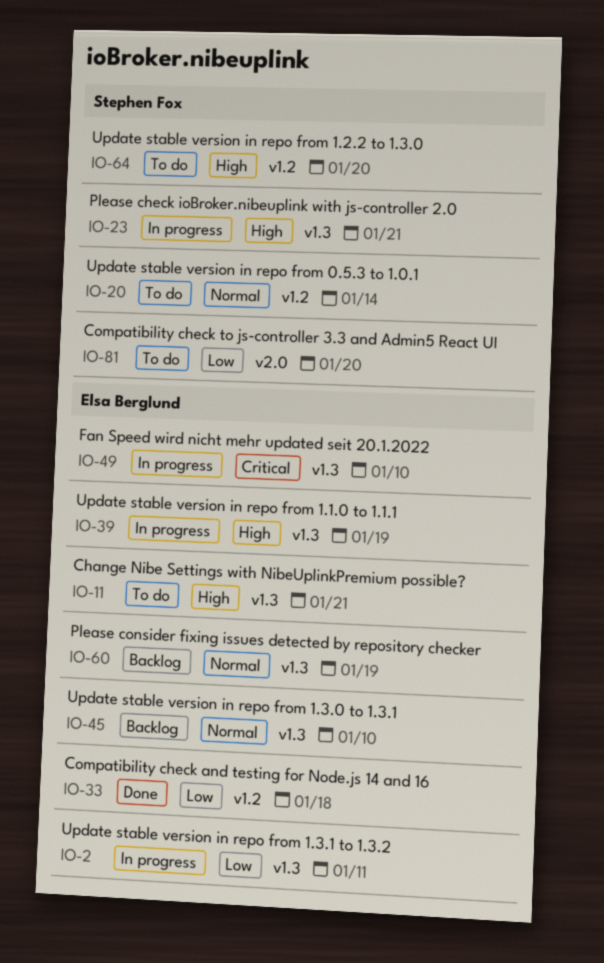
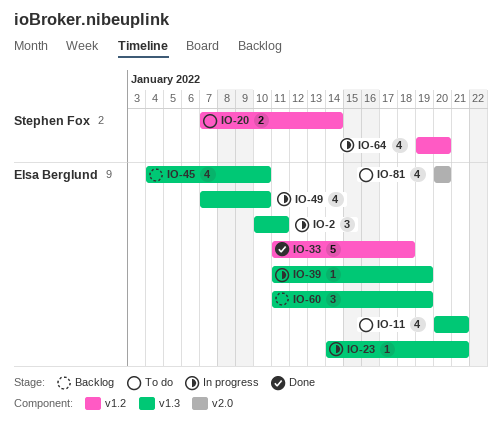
IO-23, owner: Stephen Fox -> Elsa Berglund
IO-64, status: To do -> In progress
IO-81, owner: Stephen Fox -> Elsa Berglund

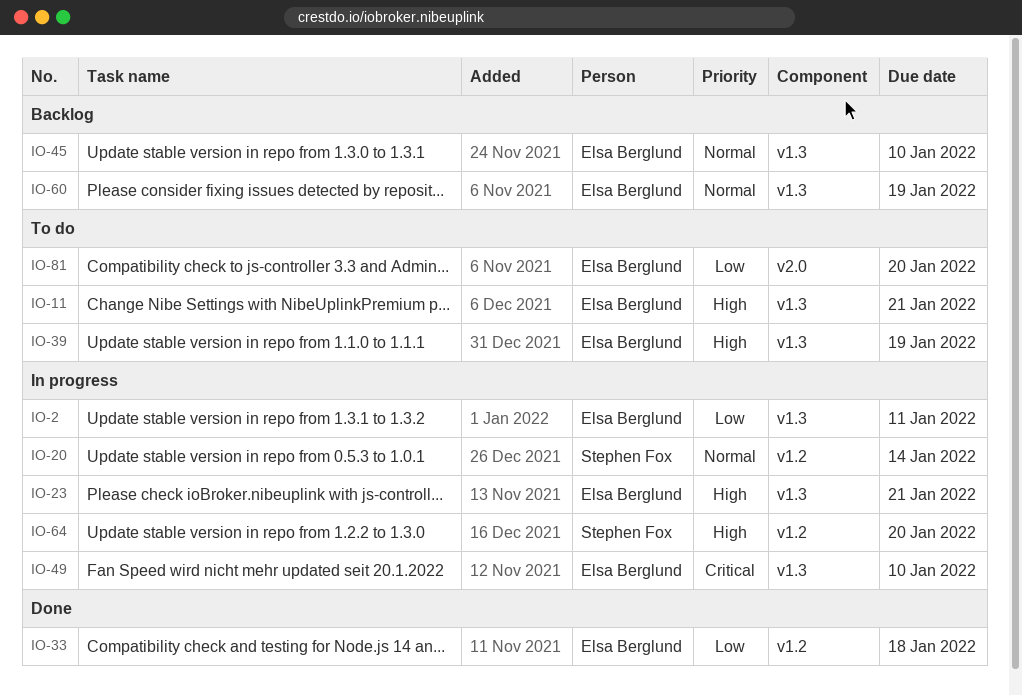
IO-20, status: To do -> In progress
IO-39, status: In progress -> To do

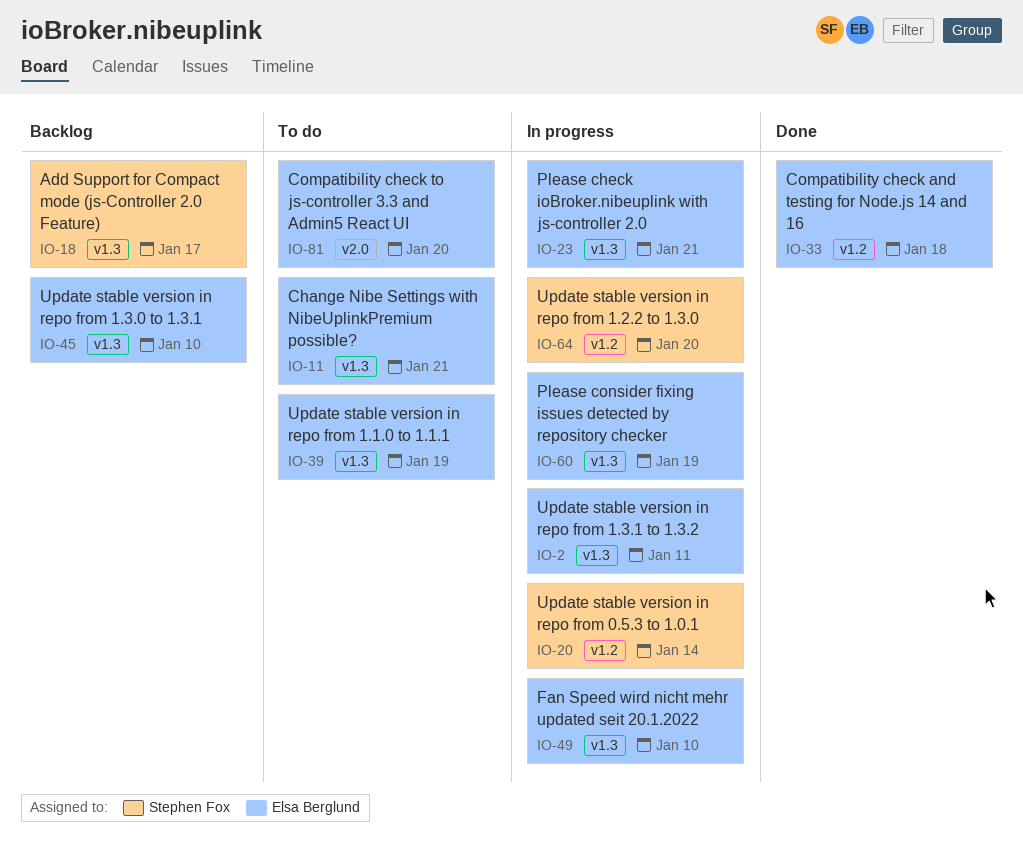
IO-18: none -> present
IO-60, status: Backlog -> In progress

